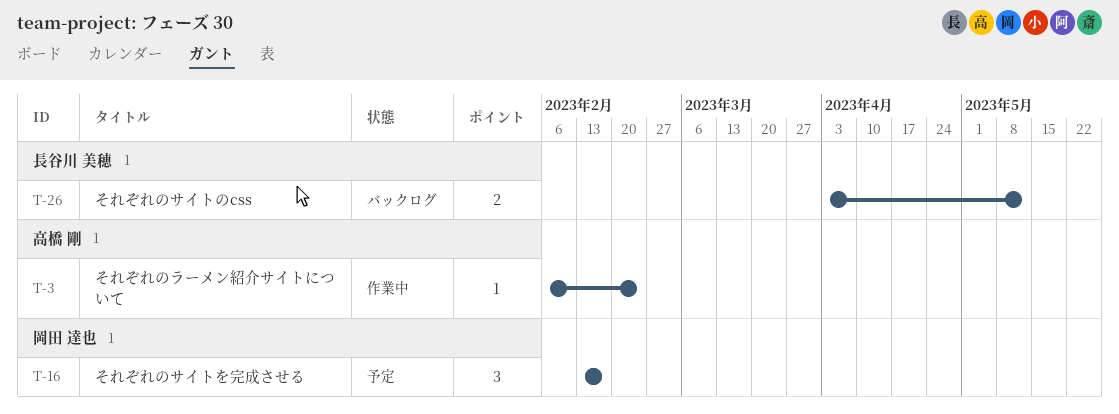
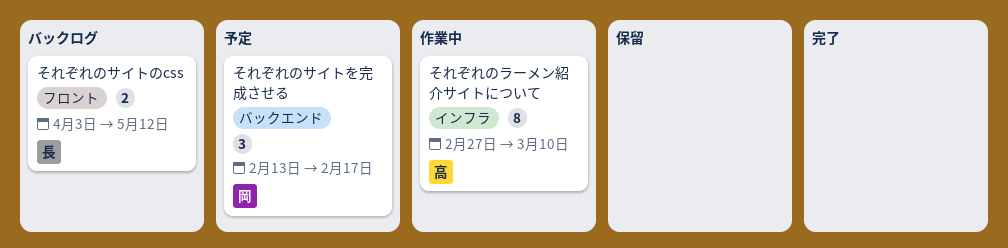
それぞれのラーメン紹介サイトについて, estimate: 1 -> 8
それぞれのラーメン紹介サイトについて, start: Feb 6 -> Feb 27
それぞれのラーメン紹介サイトについて, due: Feb 24 -> Mar 10

